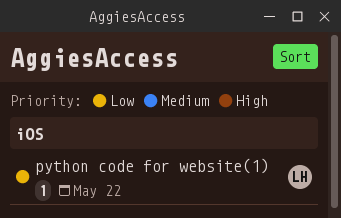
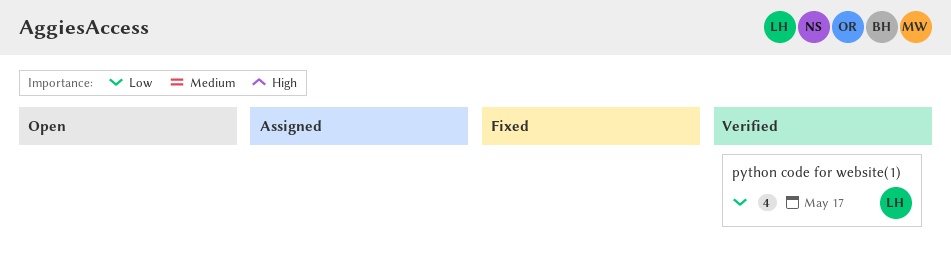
python code for website(1), estimate: 1 -> 4
python code for website(1), due: May 22 -> May 17

